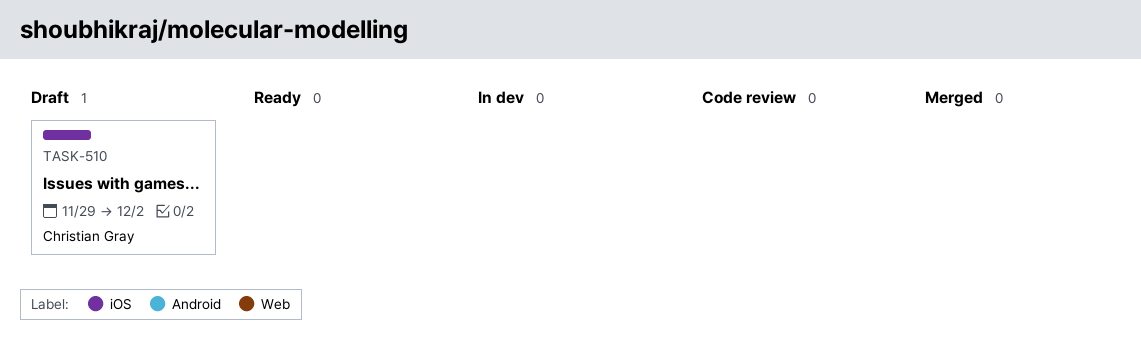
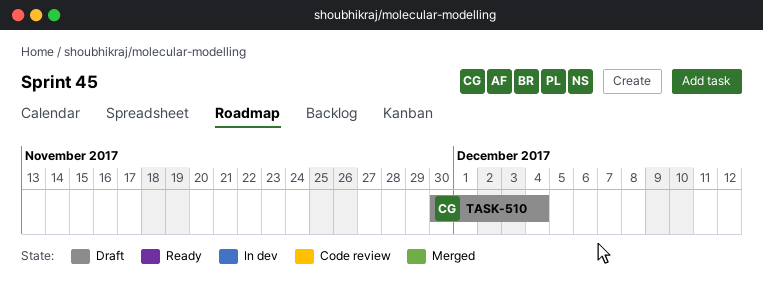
TASK-510, start: Nov 29 -> Nov 30
TASK-510, due: Dec 2 -> Dec 4

